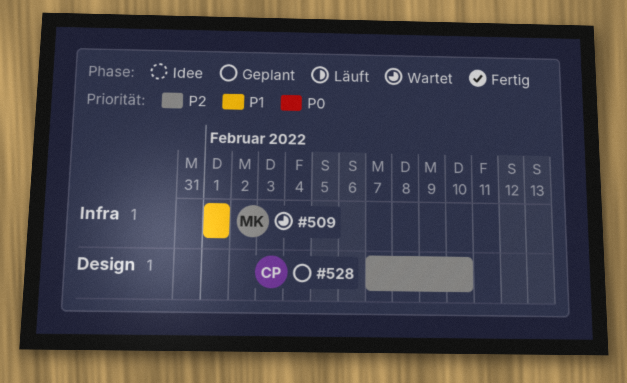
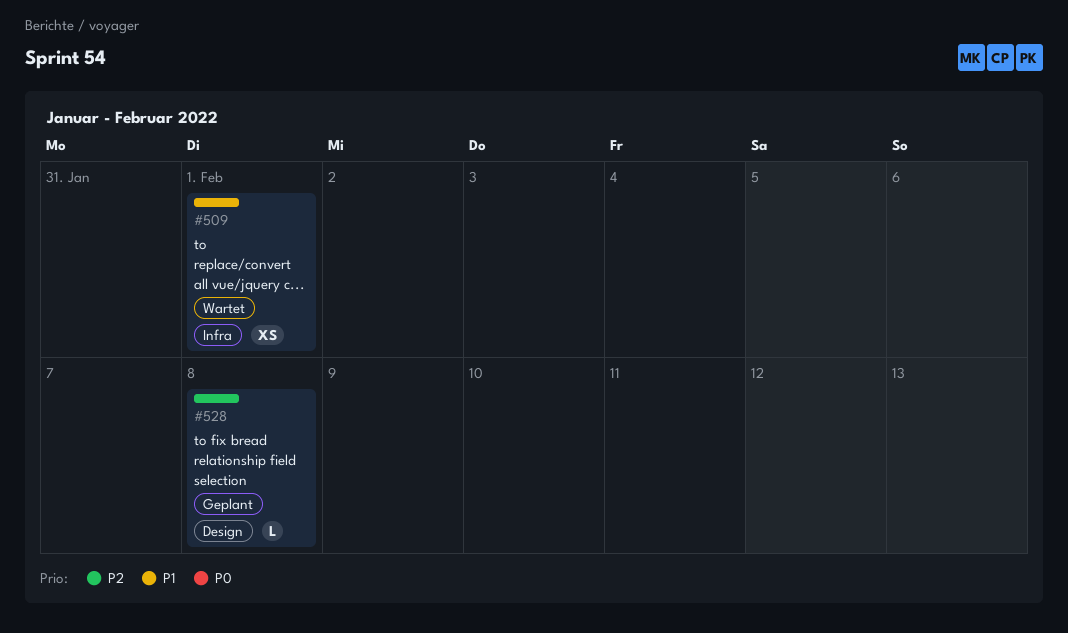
#528, due: Feb 10 -> Feb 8

